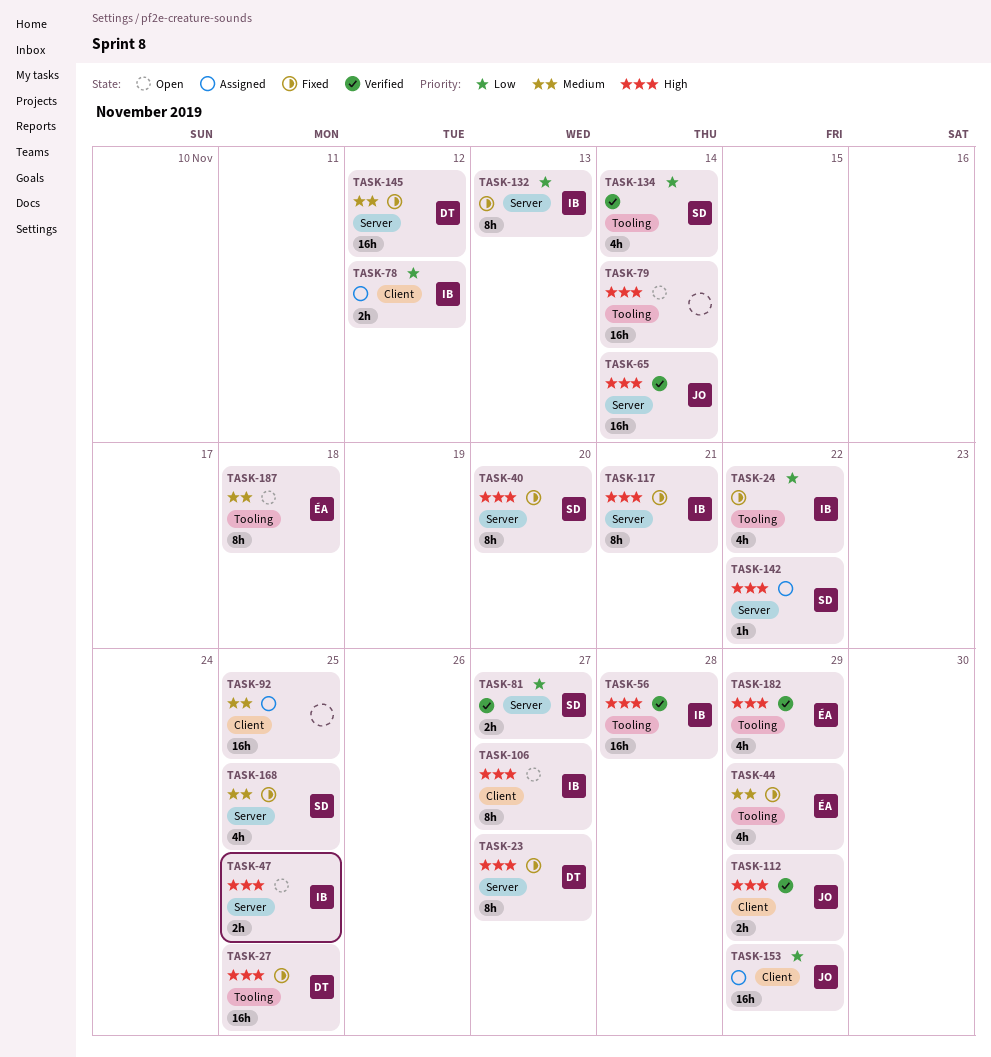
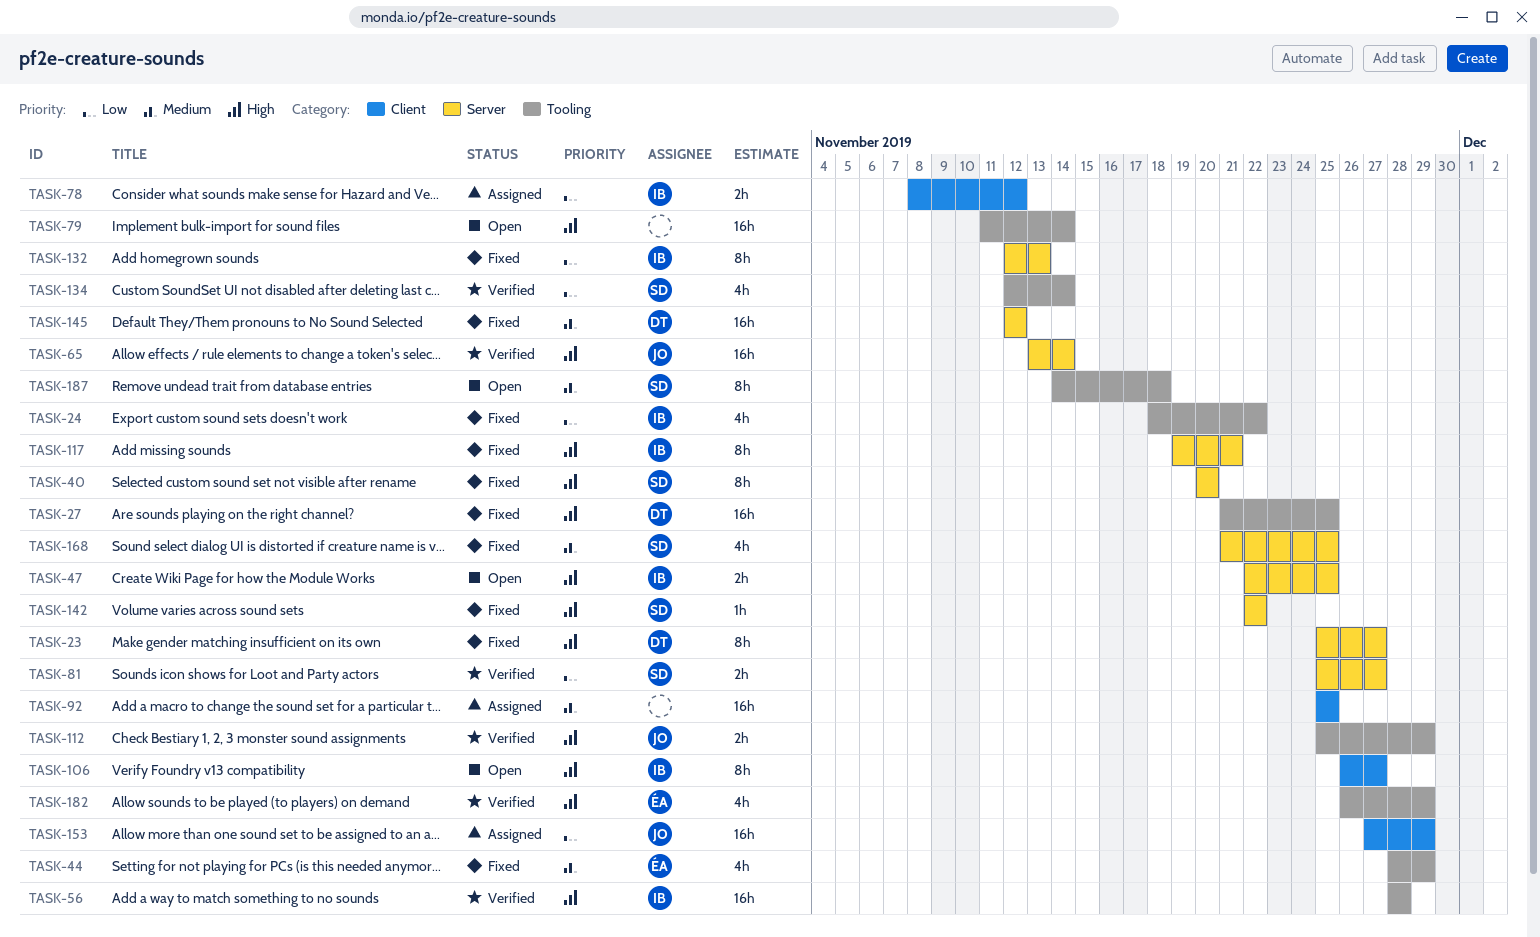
TASK-112, label: Client -> Tooling
TASK-142, status: Assigned -> Fixed
TASK-187, owner: ÉA -> SD

